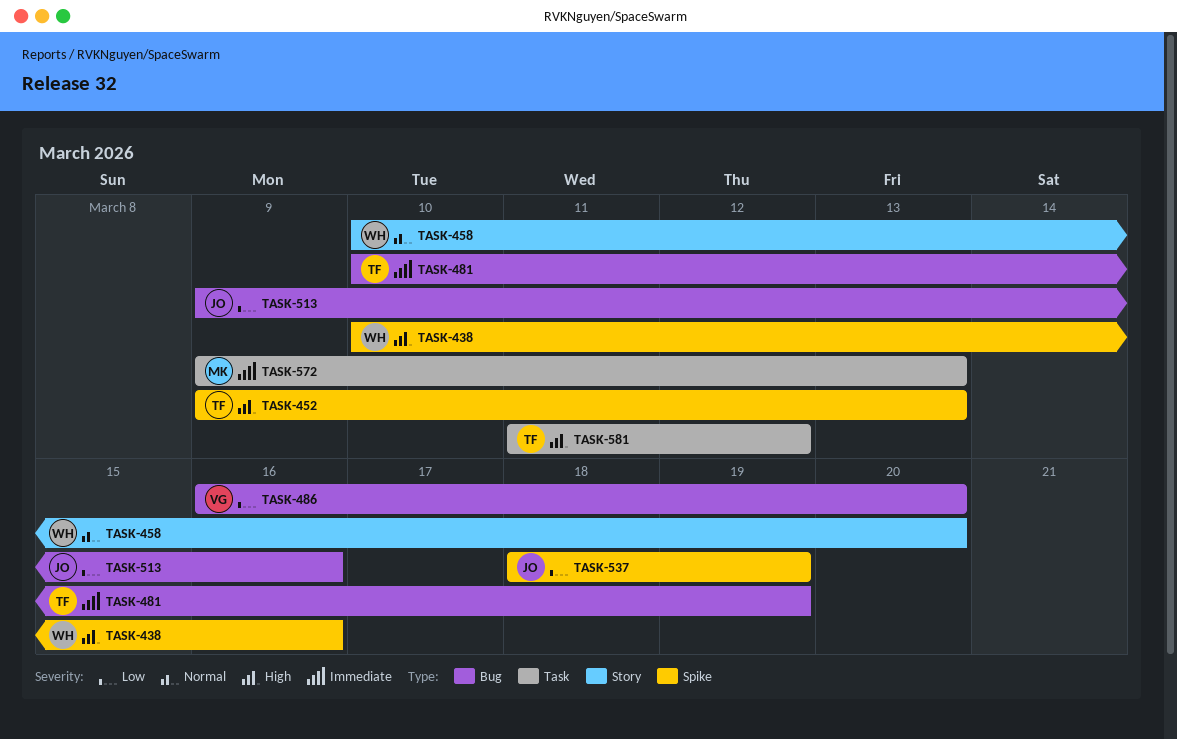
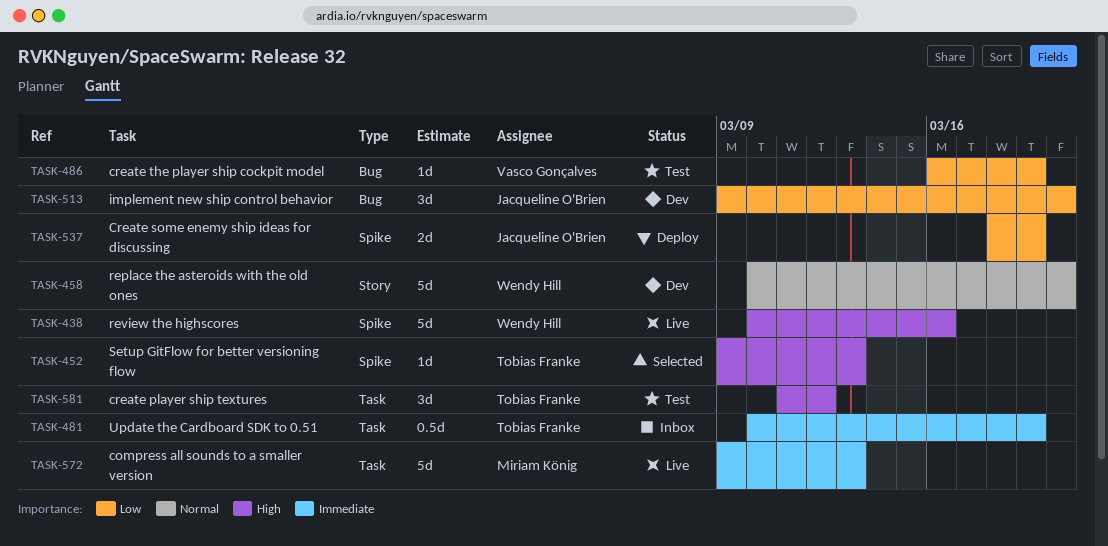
TASK-481, label: Bug -> Task
TASK-486, due: Mar 20 -> Mar 19
TASK-513, due: Mar 16 -> Mar 20

